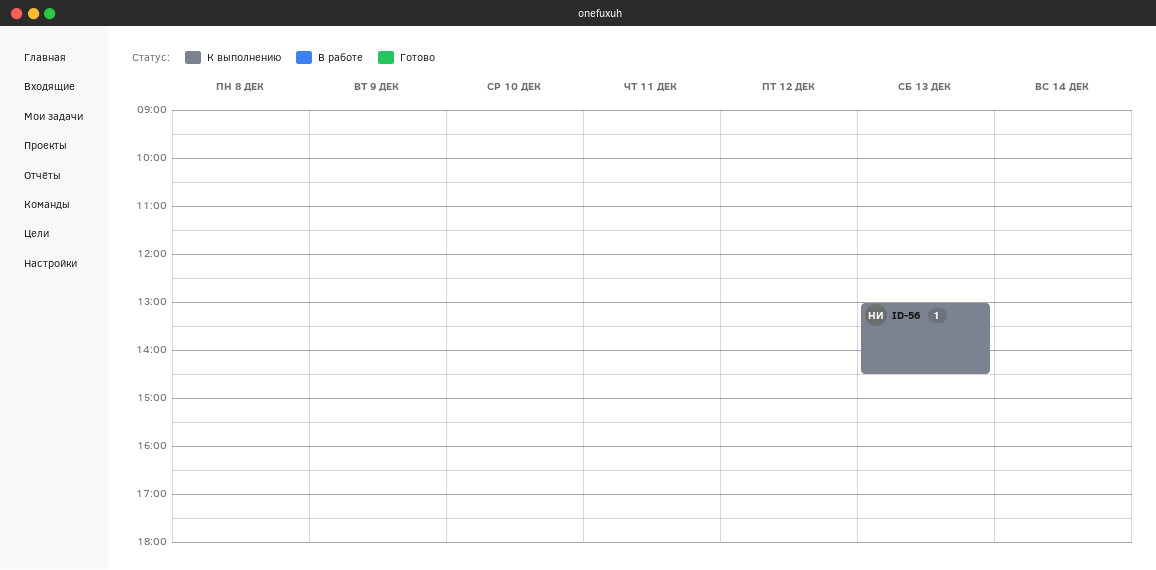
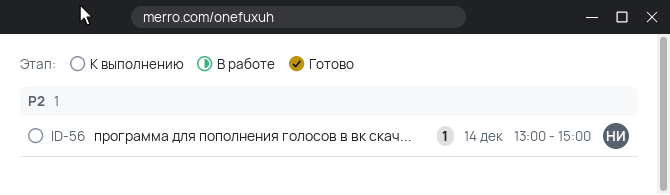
ID-56, day: Dec 13 -> Dec 14
ID-56, ends: 14:30 -> 15:00

